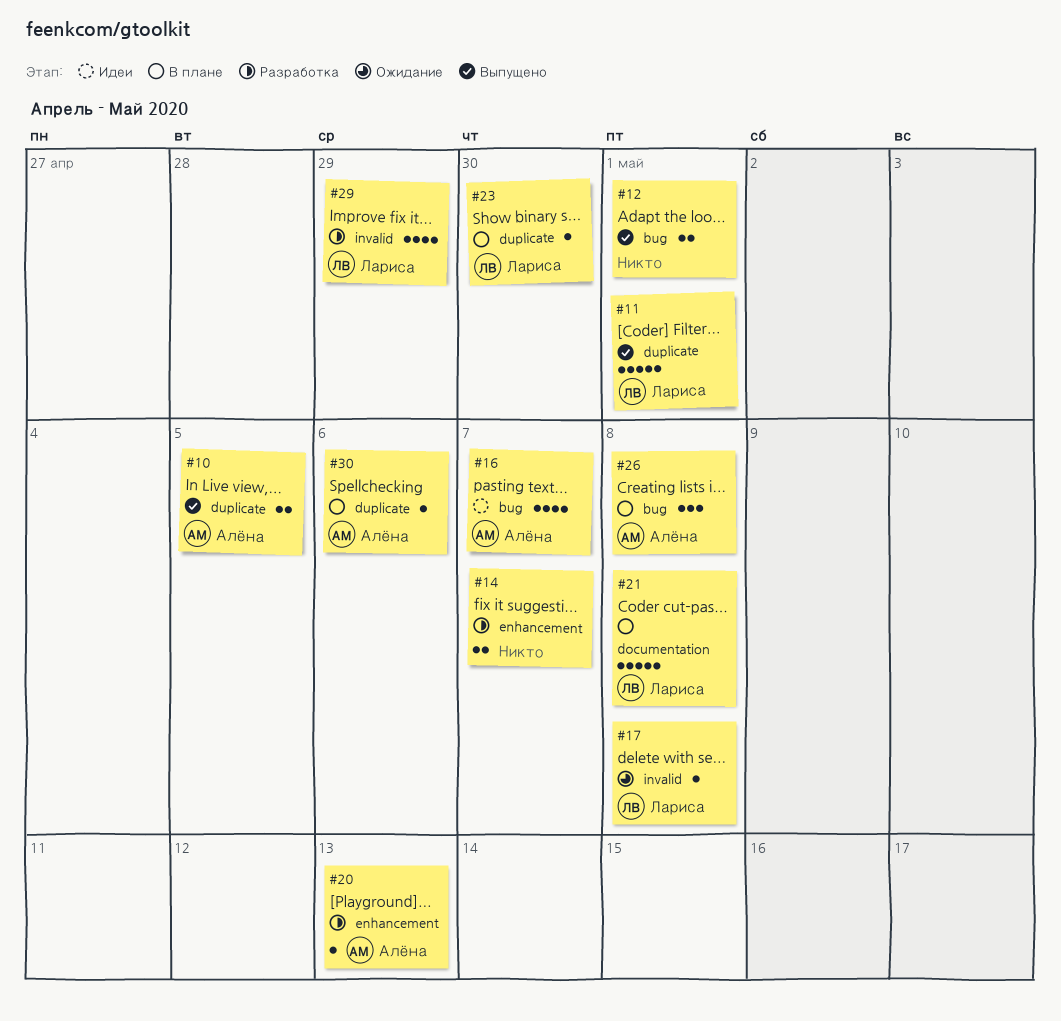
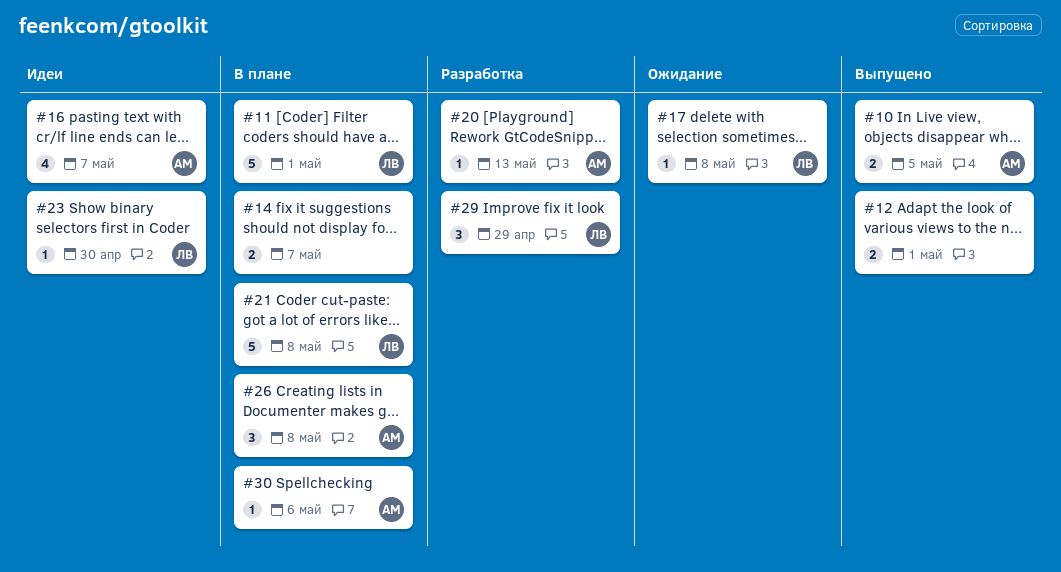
#11, status: Выпущено -> В плане
#14, status: Разработка -> В плане
#23, status: В плане -> Идеи
#29, estimate: 4 -> 3

